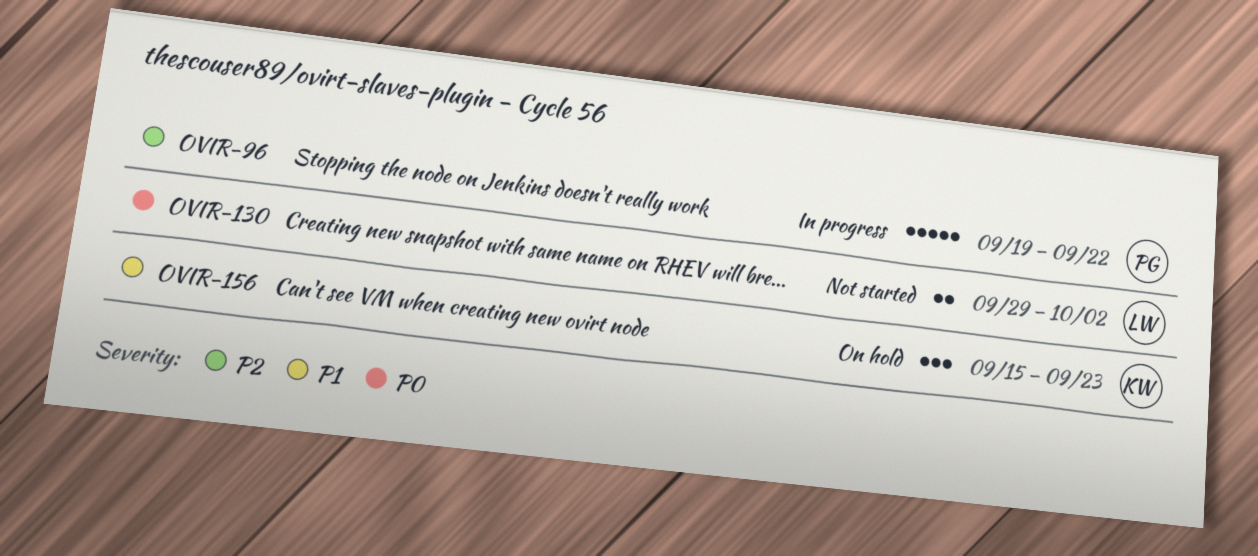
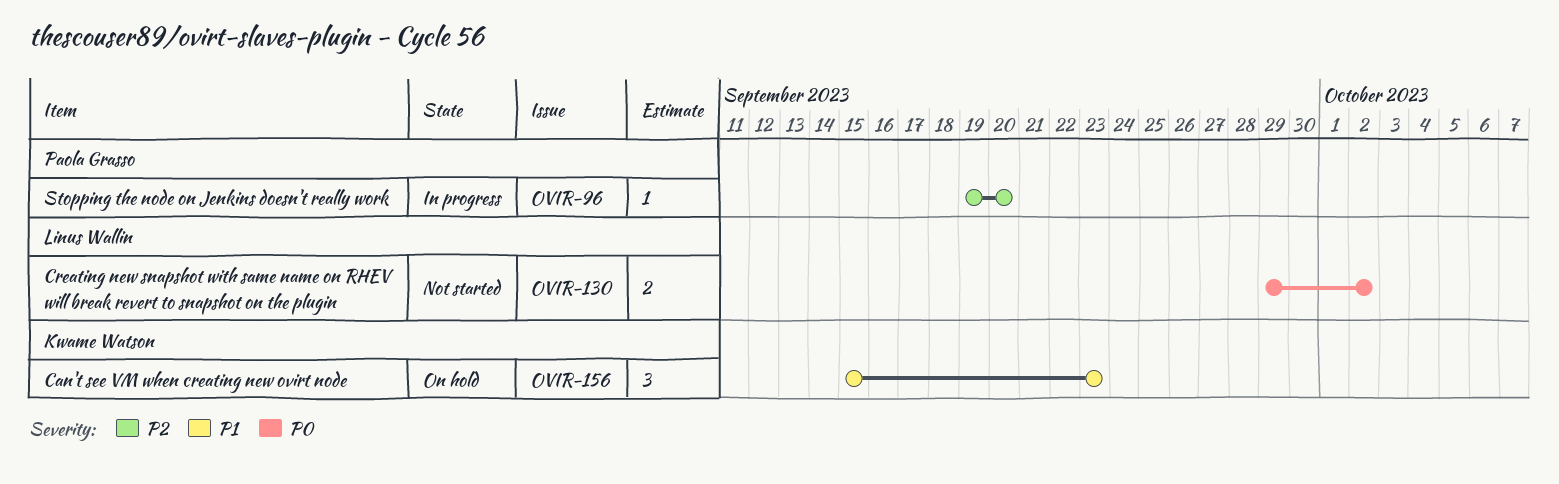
OVIR-96, estimate: 5 -> 1
OVIR-96, due: Sep 22 -> Sep 20

